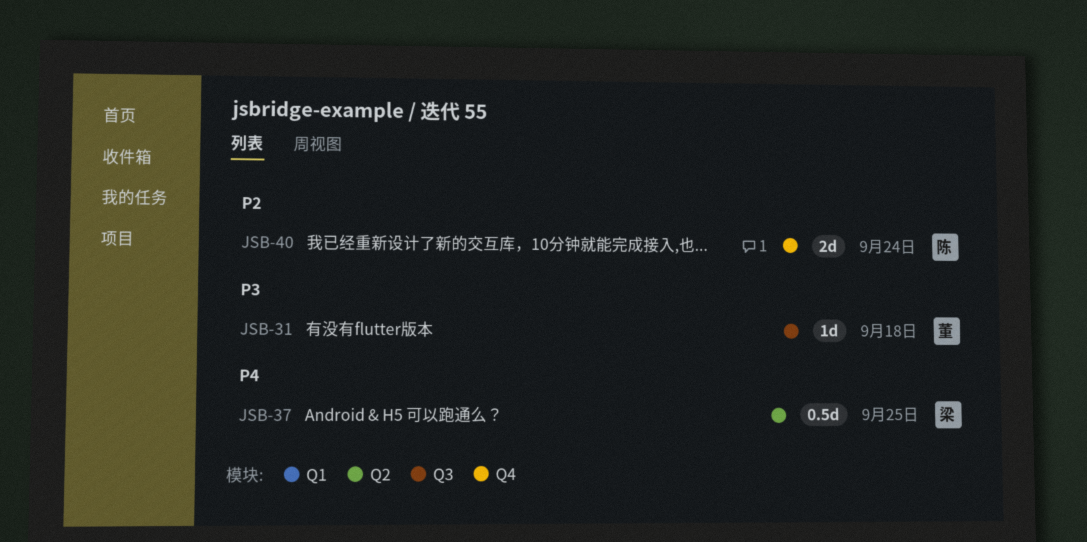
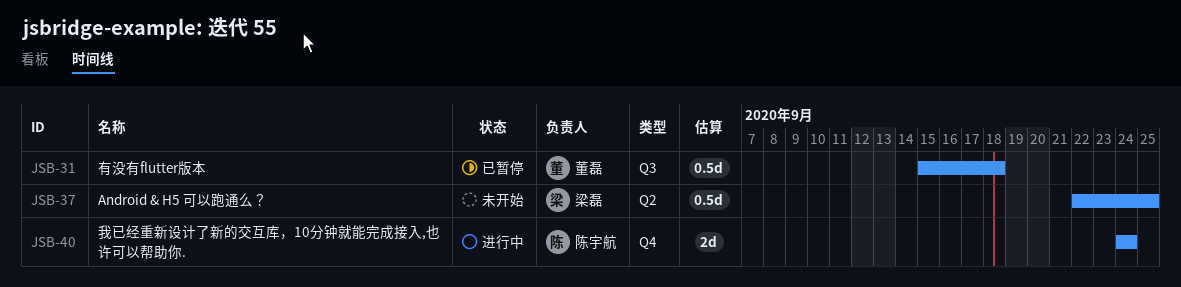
JSB-31, estimate: 1d -> 0.5d

